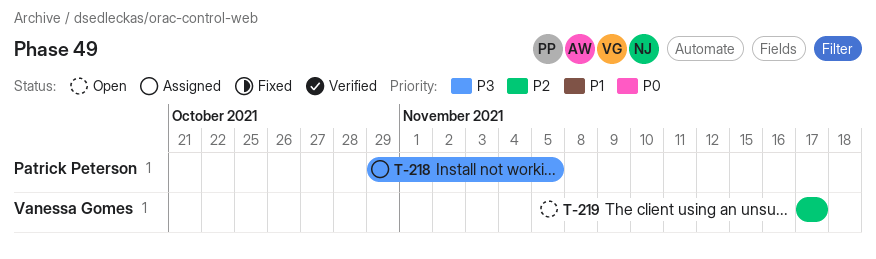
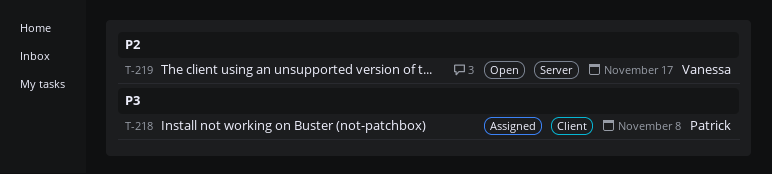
T-218, due: Nov 5 -> Nov 8

